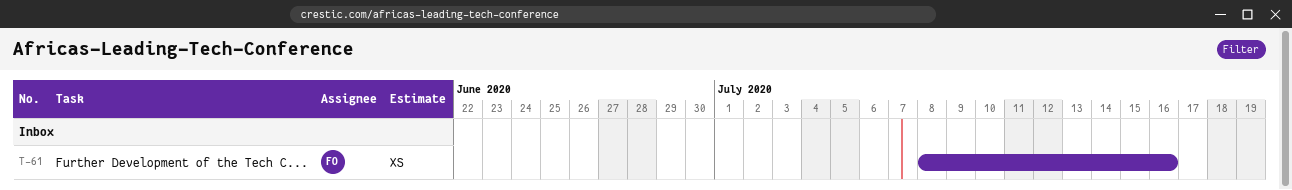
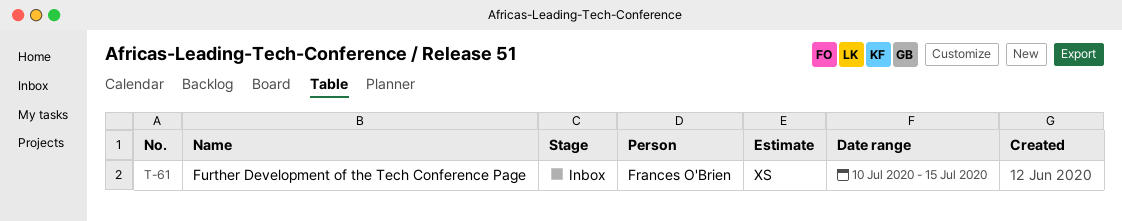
T-61, start: Jul 8 -> Jul 10
T-61, due: Jul 16 -> Jul 15

